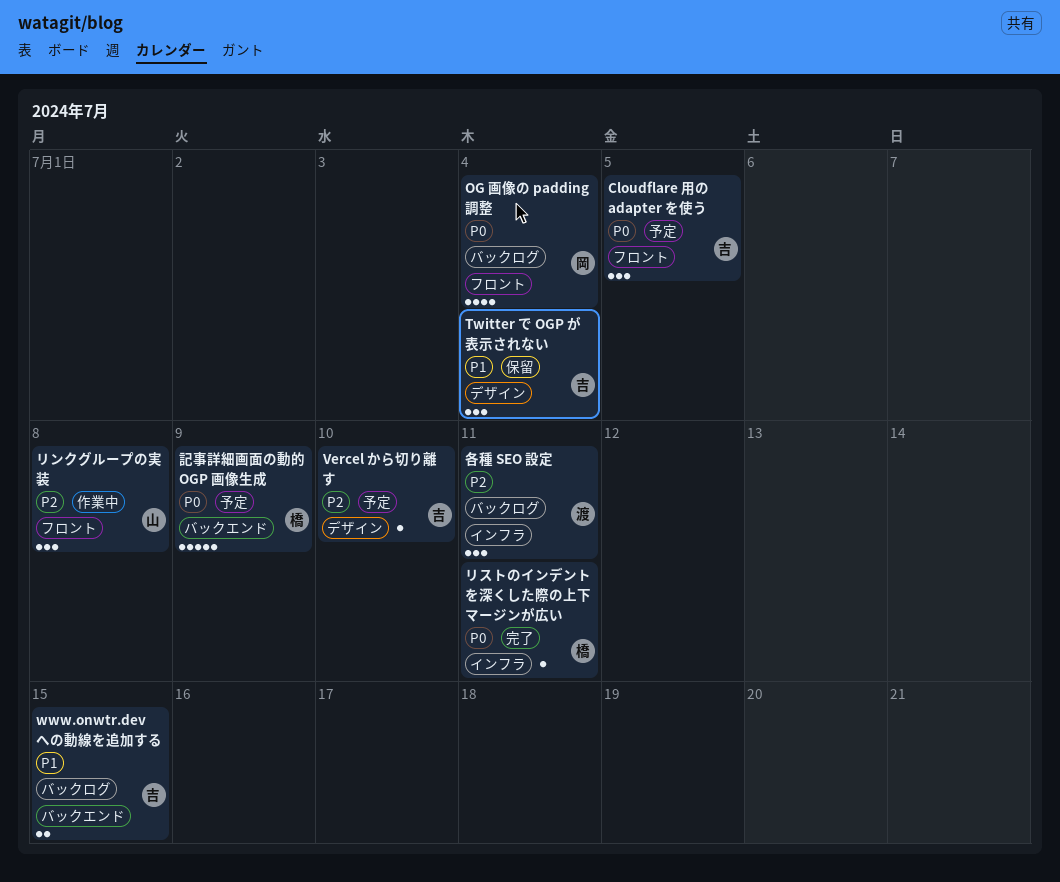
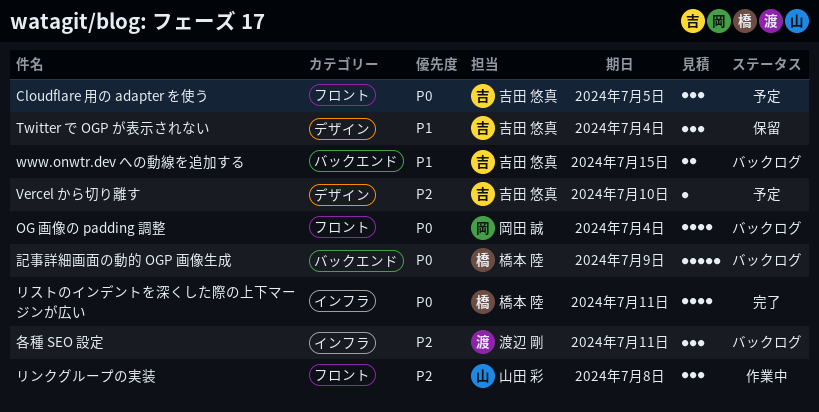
リストのインデントを深くした際の上下マージンが広い, estimate: 1 -> 4
記事詳細画面の動的 OGP 画像生成, status: 予定 -> バックログ

